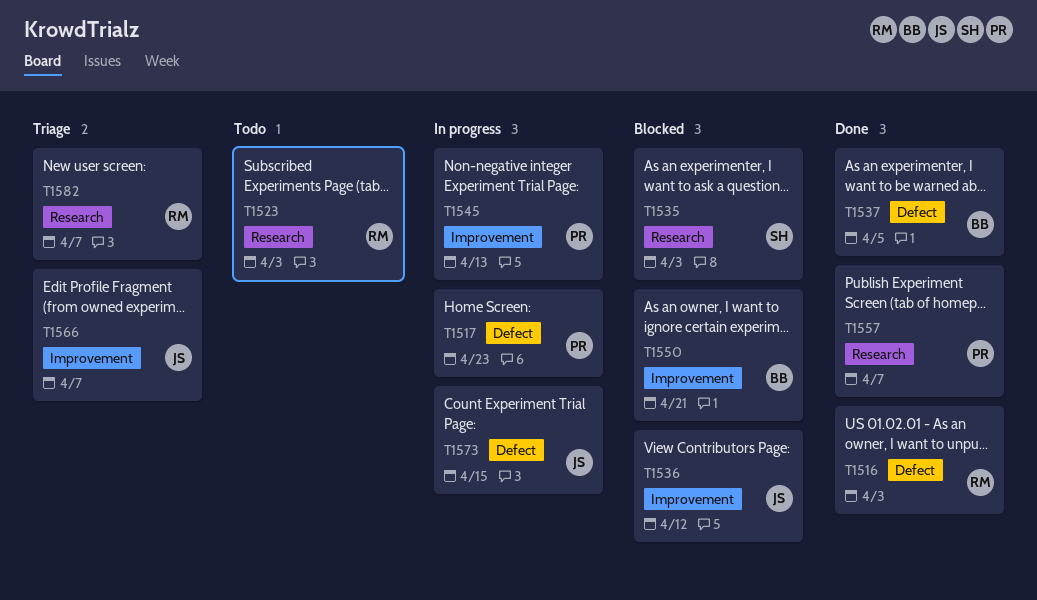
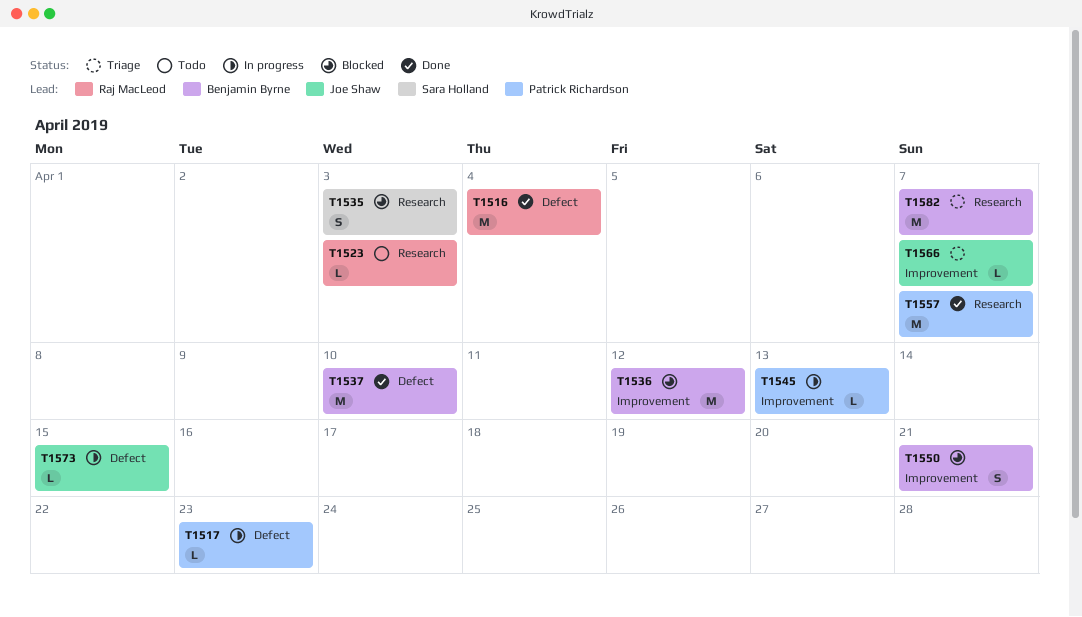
T1516, due: Apr 3 -> Apr 4
T1536, owner: Joe Shaw -> Benjamin Byrne
T1537, due: Apr 5 -> Apr 10
T1582, owner: Raj MacLeod -> Benjamin Byrne

